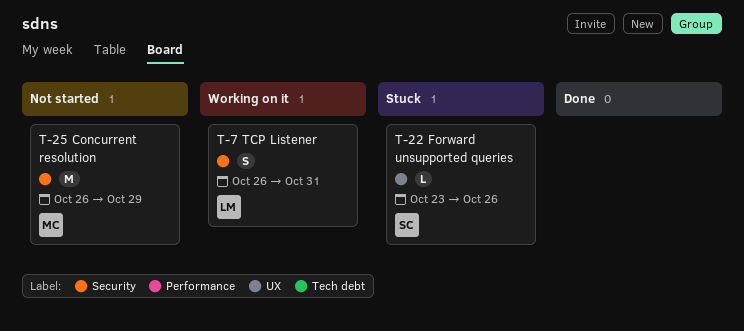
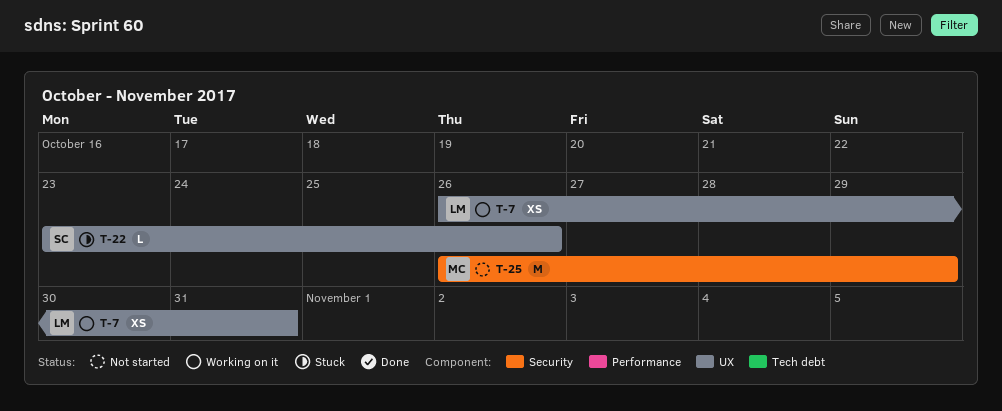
T-7, label: Security -> UX
T-7, estimate: S -> XS

